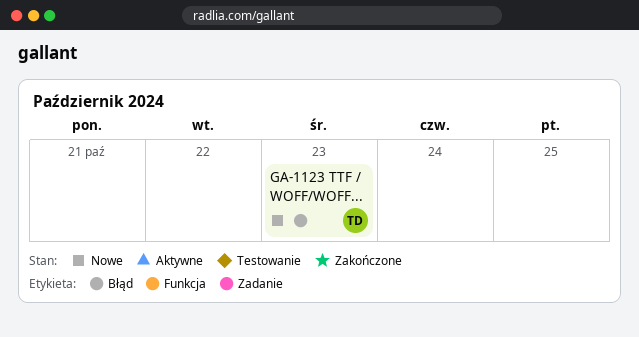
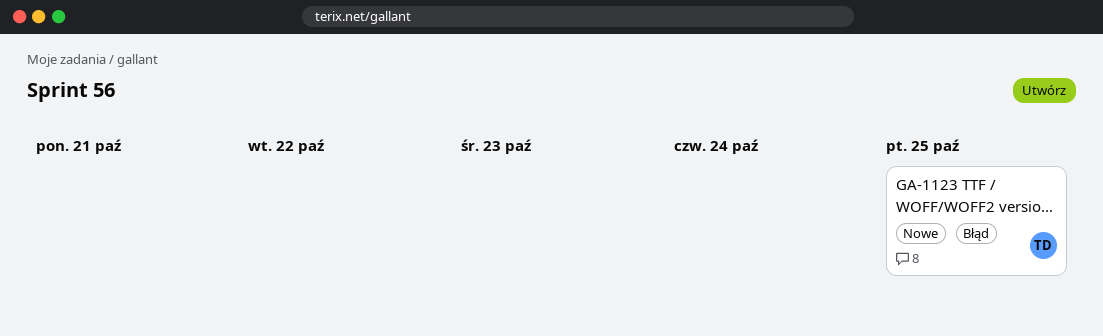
GA-1123, due: Oct 23 -> Oct 25

